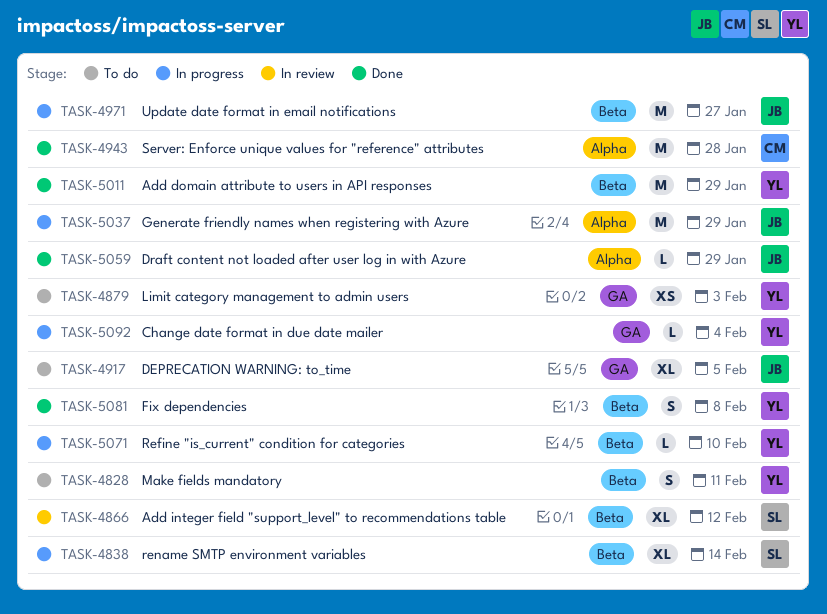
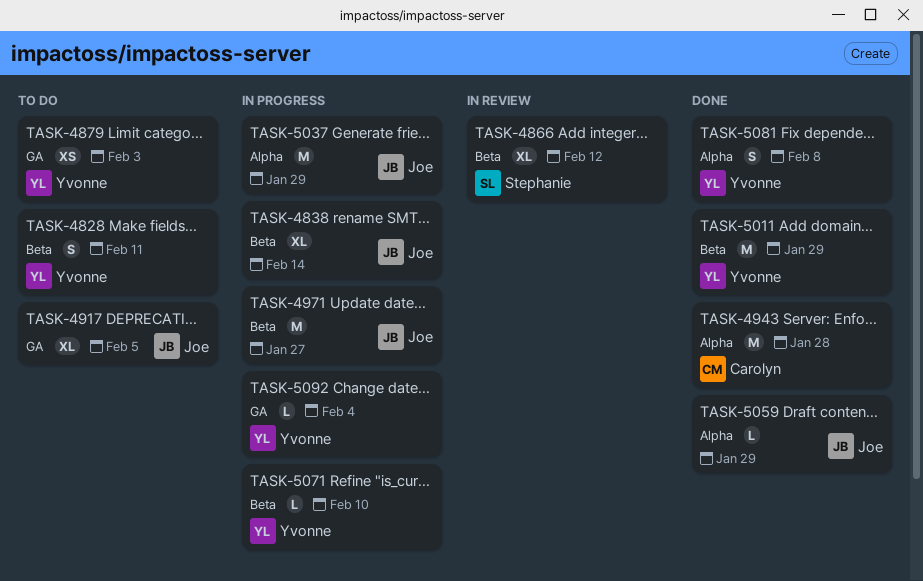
TASK-4838, owner: Stephanie -> Joe
TASK-5081, label: Beta -> Alpha

